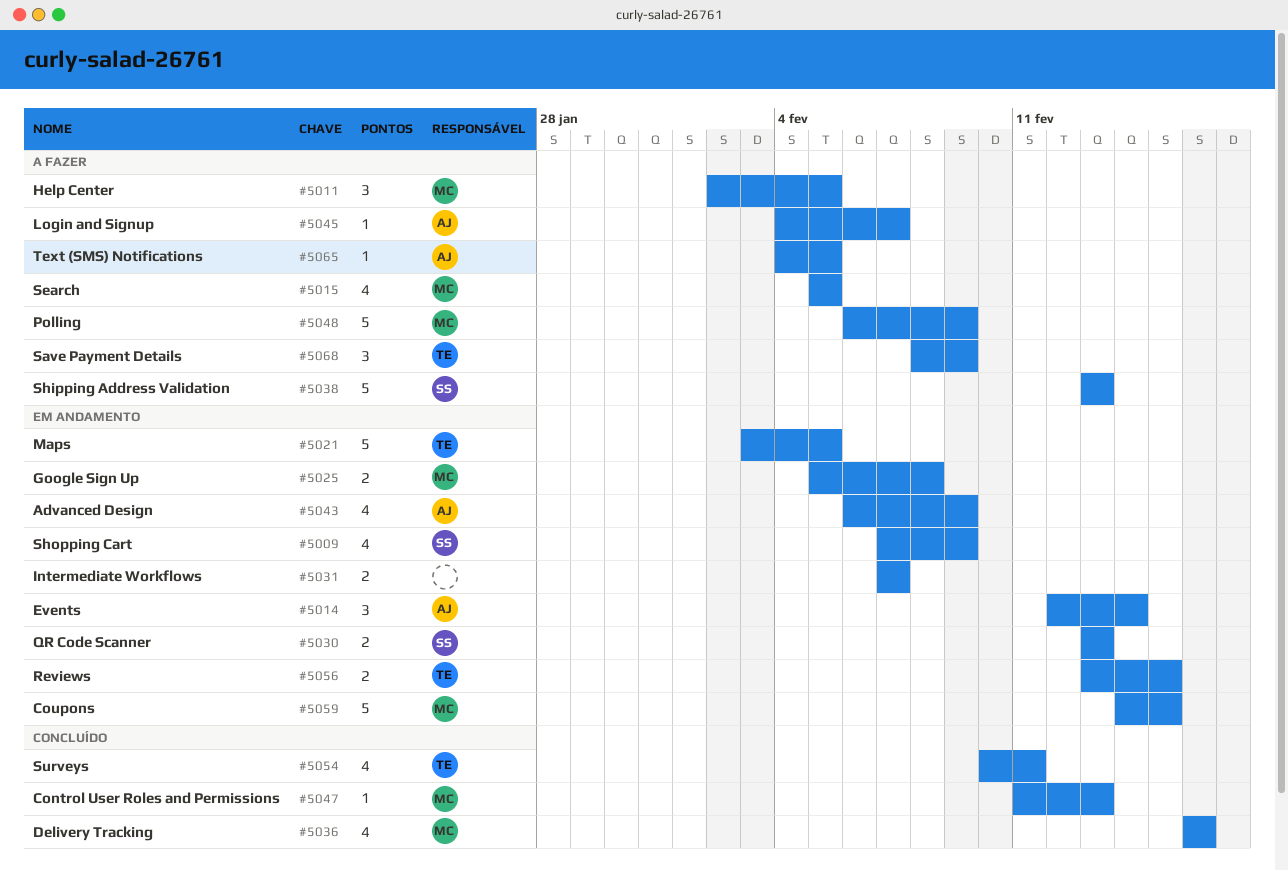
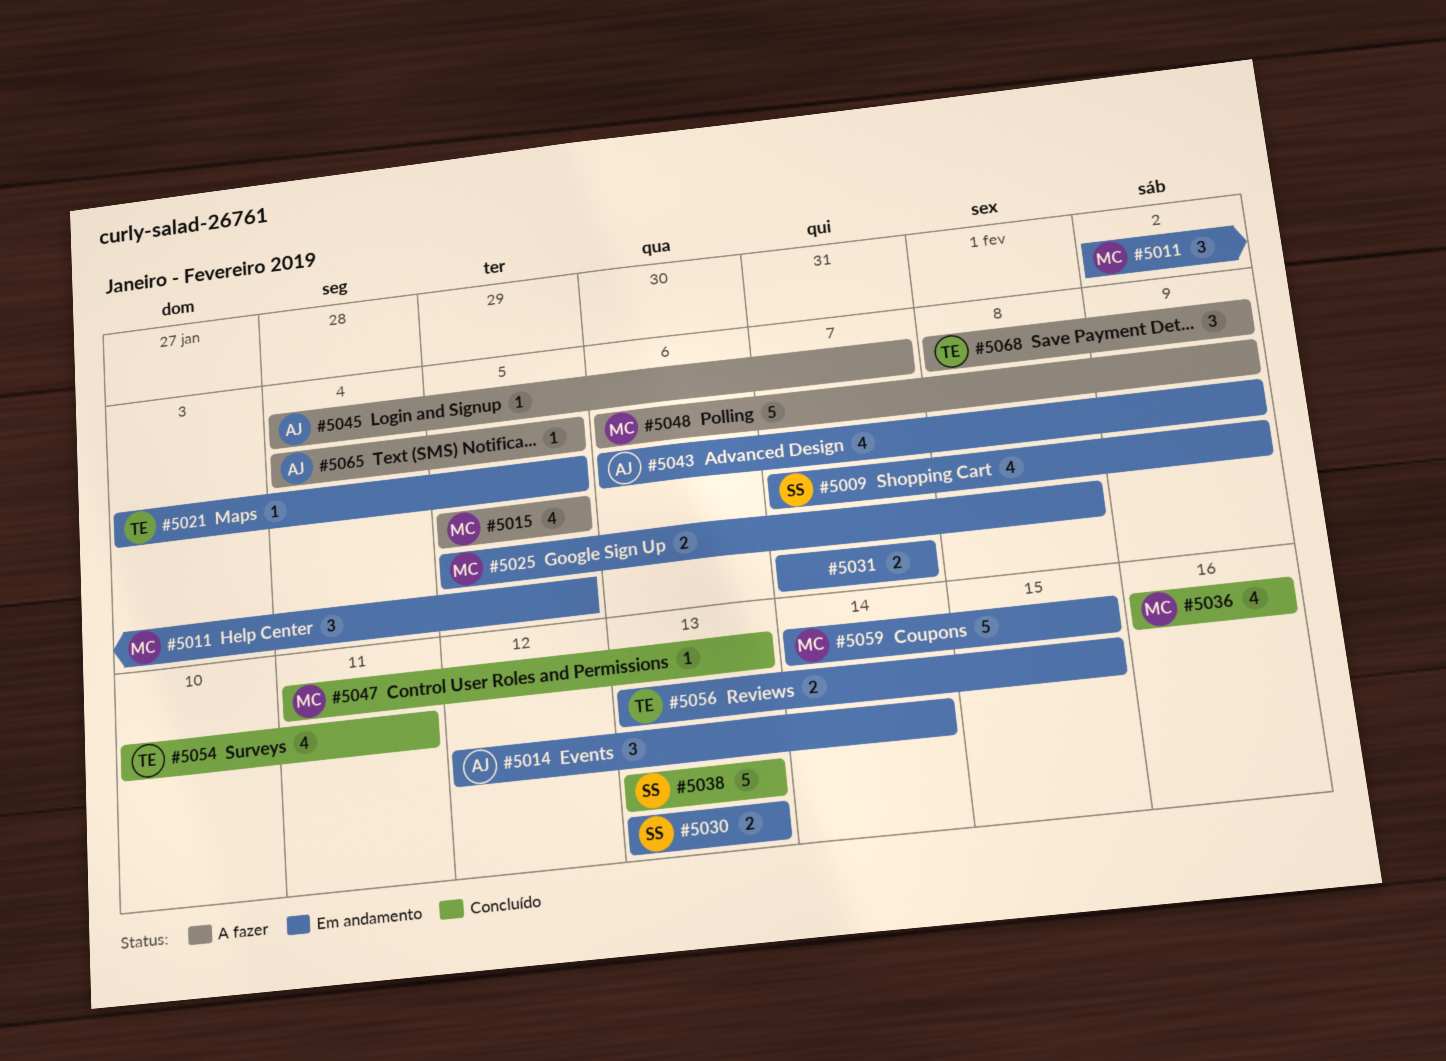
#5011, status: A fazer -> Em andamento
#5021, estimate: 5 -> 1
#5038, status: A fazer -> Concluído

